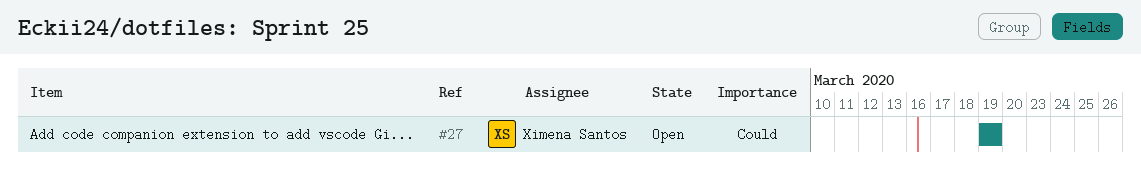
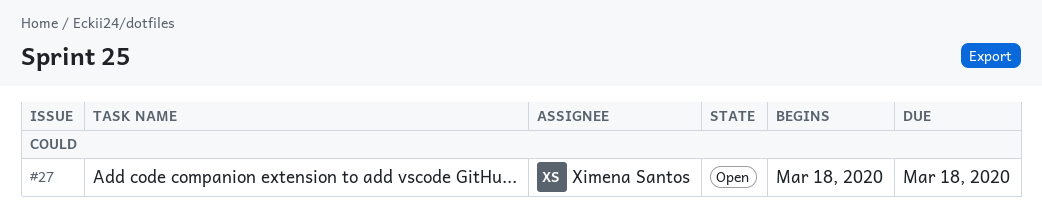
#27, start: Mar 19 -> Mar 18
#27, due: Mar 19 -> Mar 18

